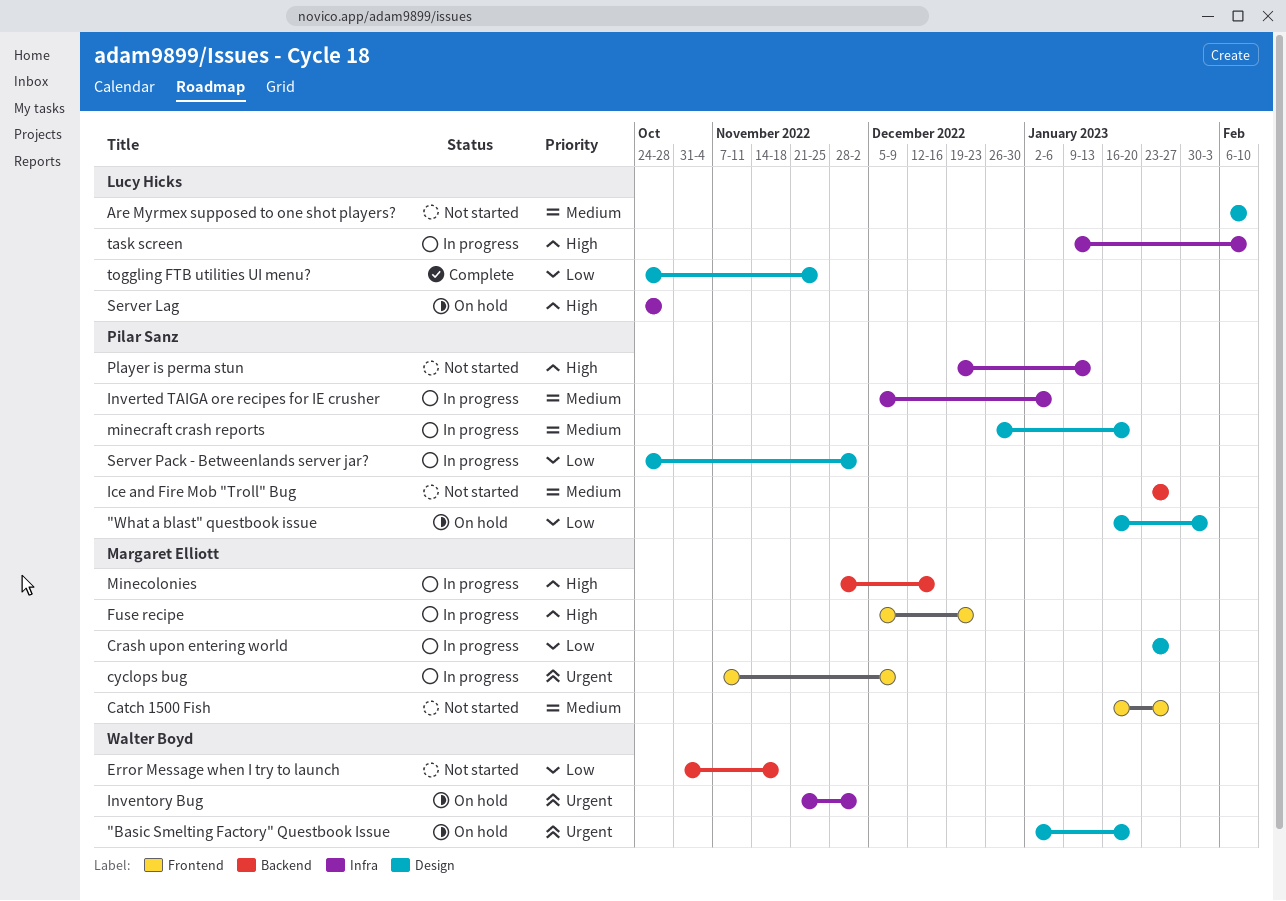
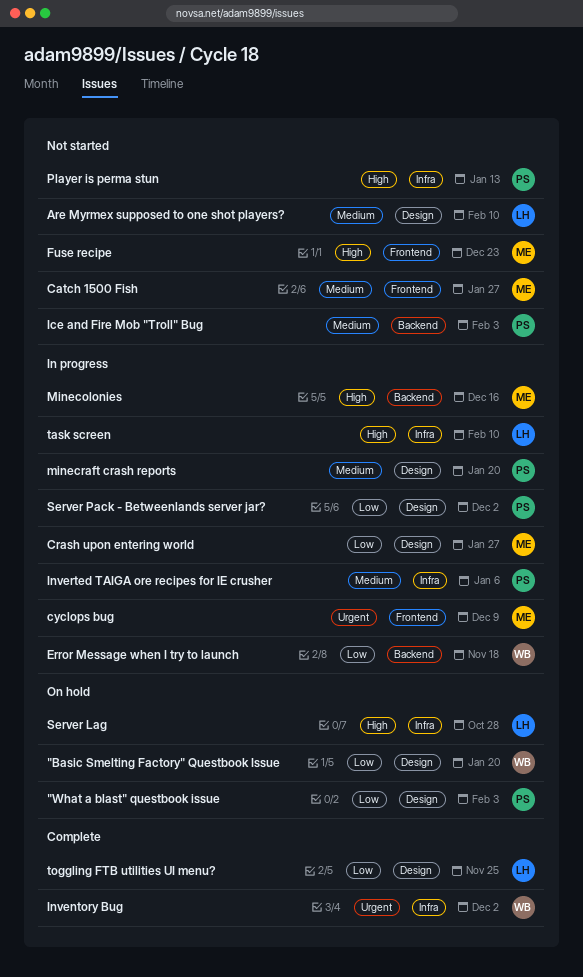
"Basic Smelting Factory" Questbook Issue, priority: Urgent -> Low
Error Message when I try to launch, status: Not started -> In progress
Fuse recipe, status: In progress -> Not started
Ice and Fire Mob "Troll" Bug, due: Jan 27 -> Feb 3
Inventory Bug, status: On hold -> Complete

